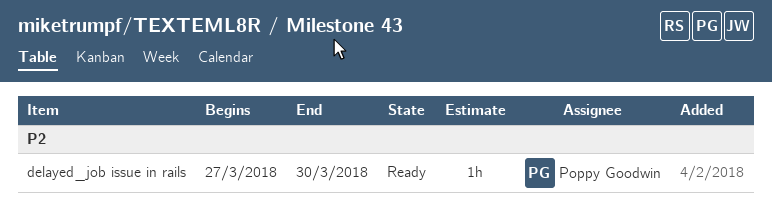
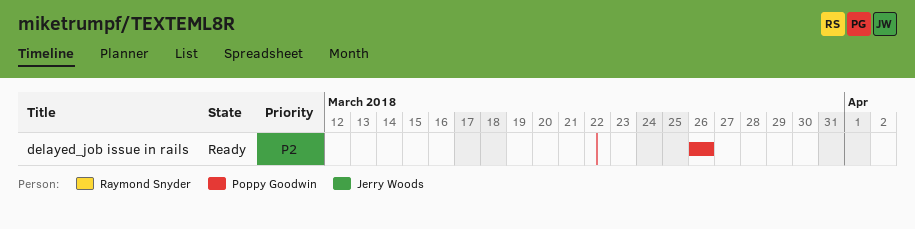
delayed_job issue in rails, start: Mar 27 -> Mar 26
delayed_job issue in rails, due: Mar 30 -> Mar 26

